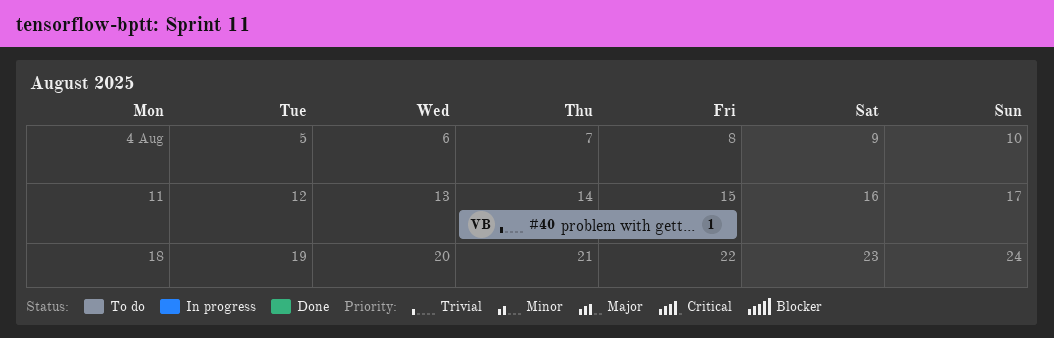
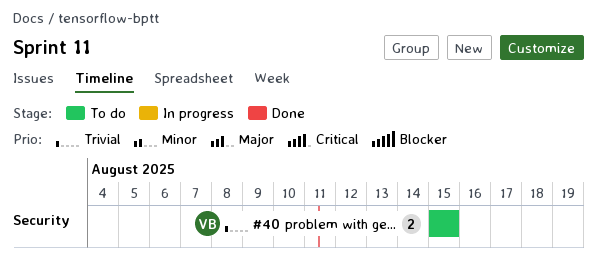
#40, estimate: 1 -> 2
#40, start: Aug 14 -> Aug 15

